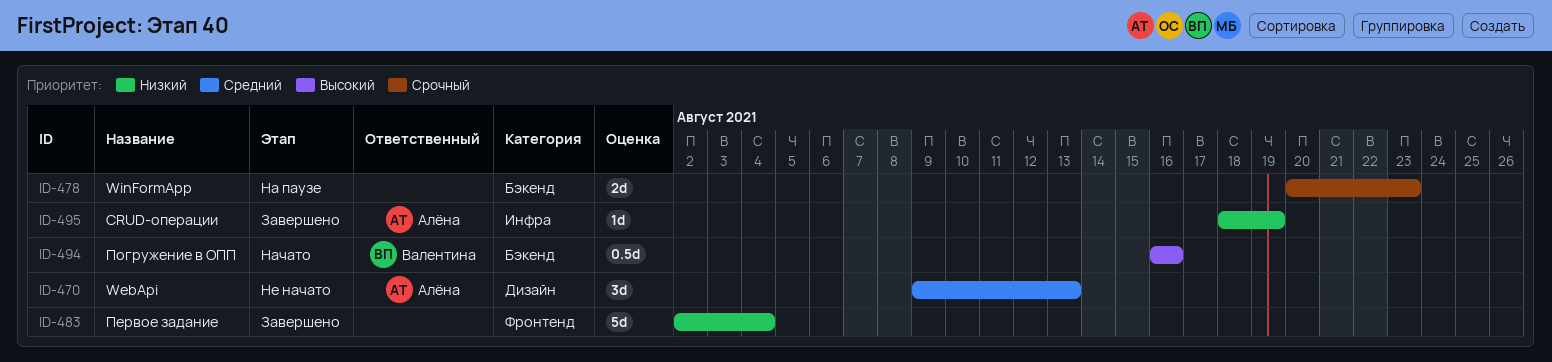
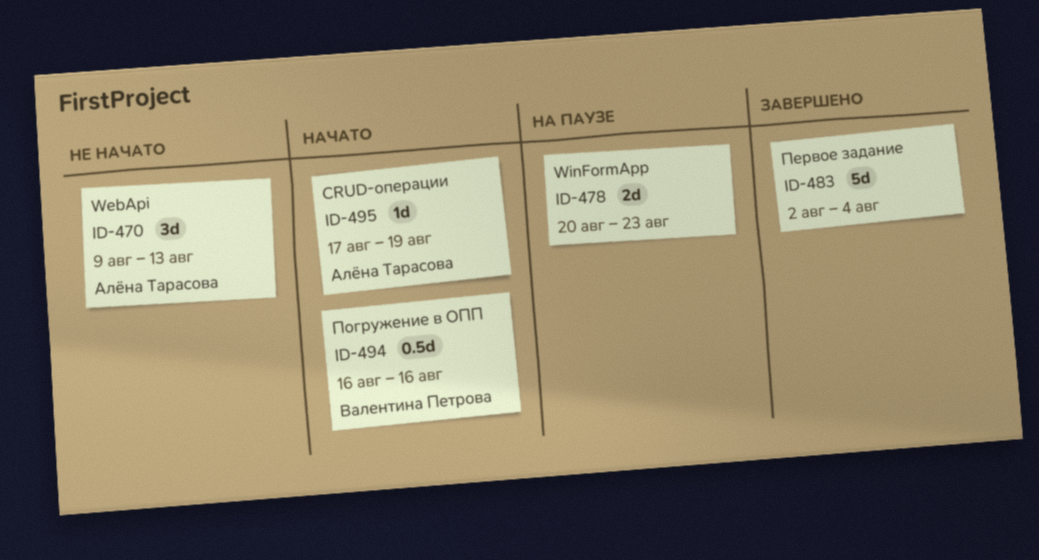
ID-495, status: Завершено -> Начато
ID-495, start: Aug 18 -> Aug 17

